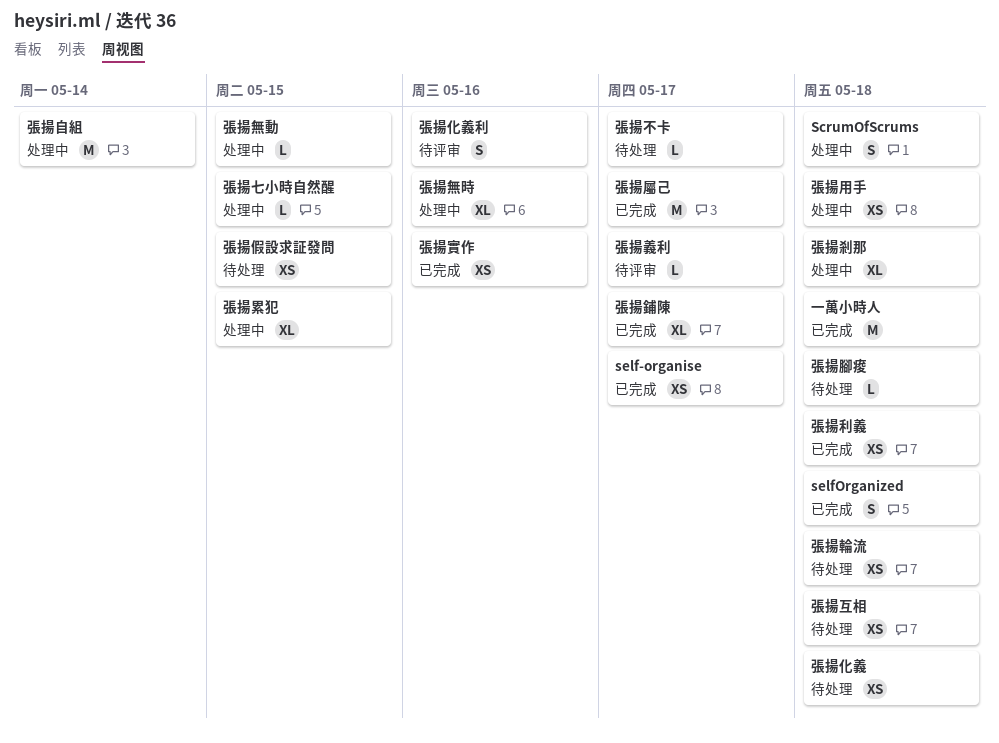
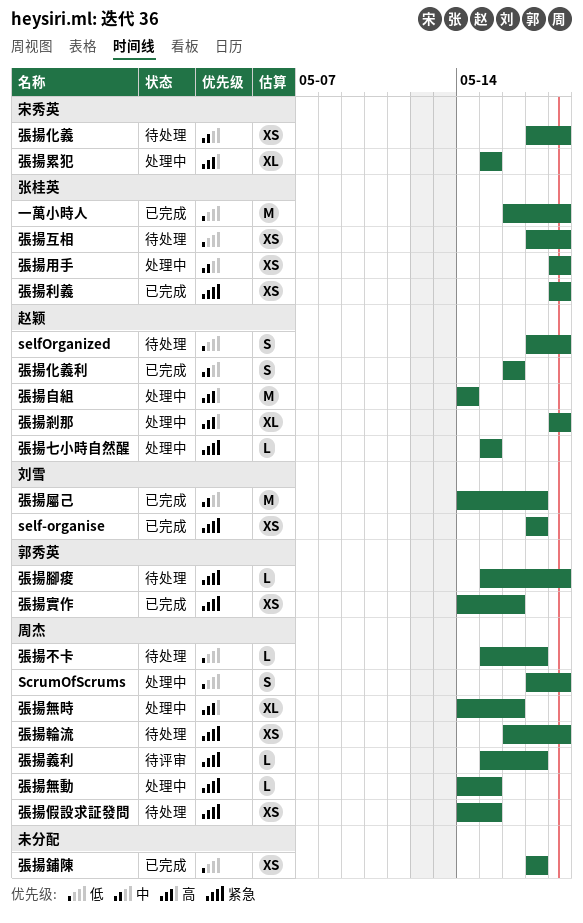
selfOrganized, status: 已完成 -> 待处理
張揚化義利, status: 待评审 -> 已完成
張揚鋪陳, estimate: XL -> XS

